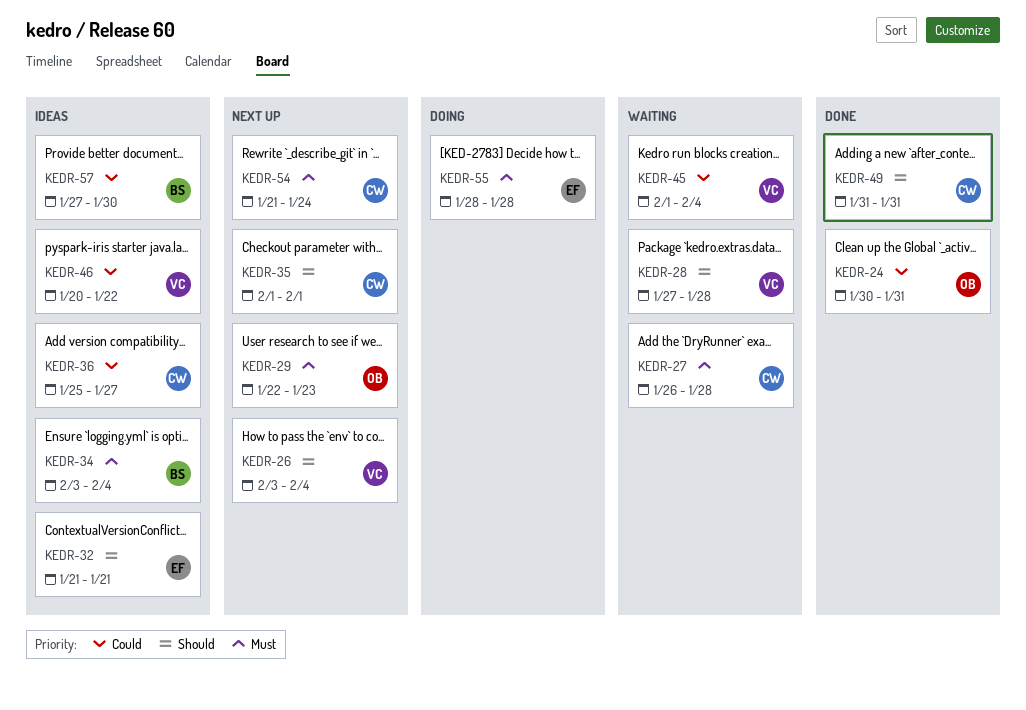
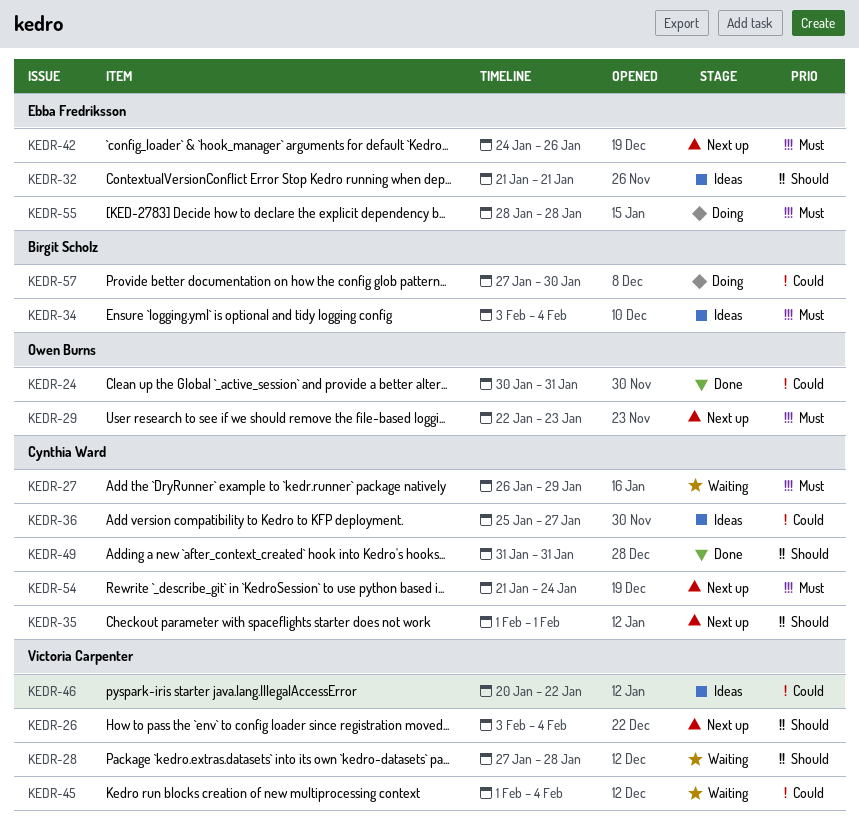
KEDR-27, due: Jan 28 -> Jan 29
KEDR-42: none -> present
KEDR-57, status: Ideas -> Doing

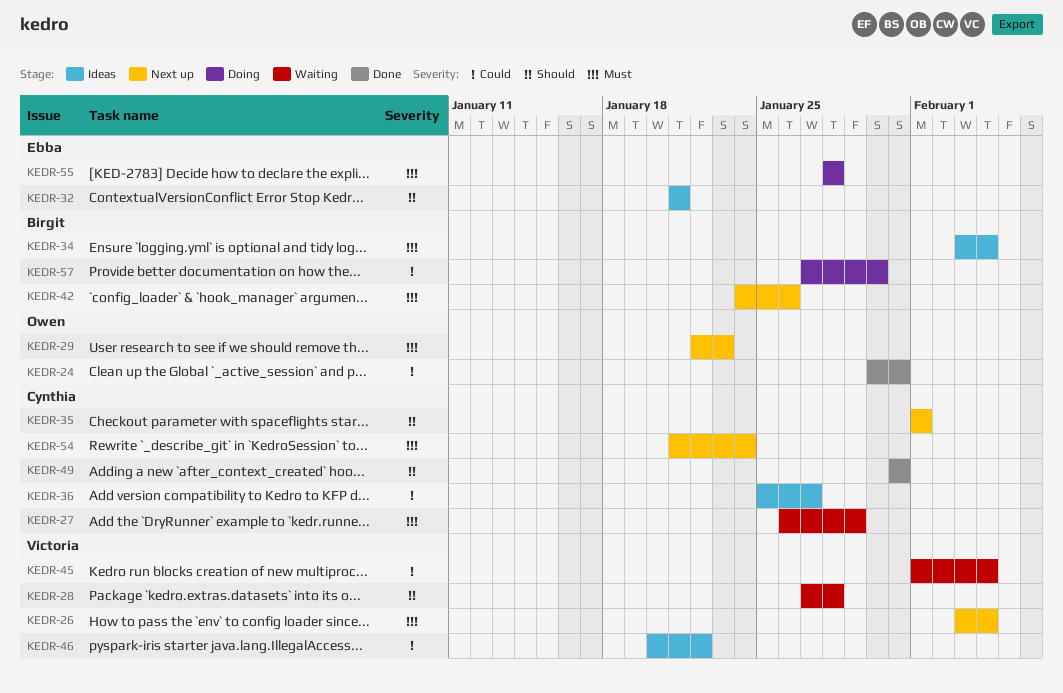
KEDR-26, priority: Should -> Must
KEDR-42, owner: Ebba Fredriksson -> Birgit Scholz

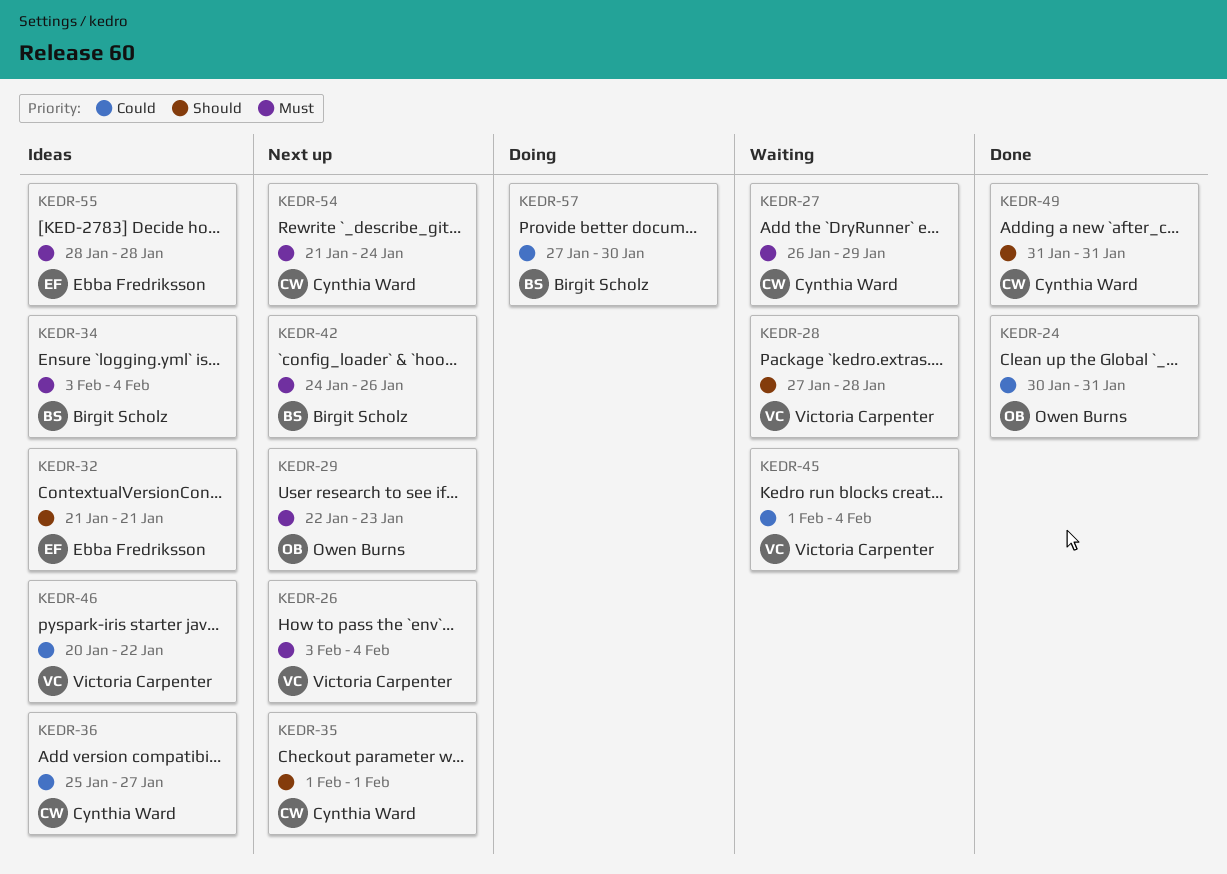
KEDR-55, status: Doing -> Ideas

